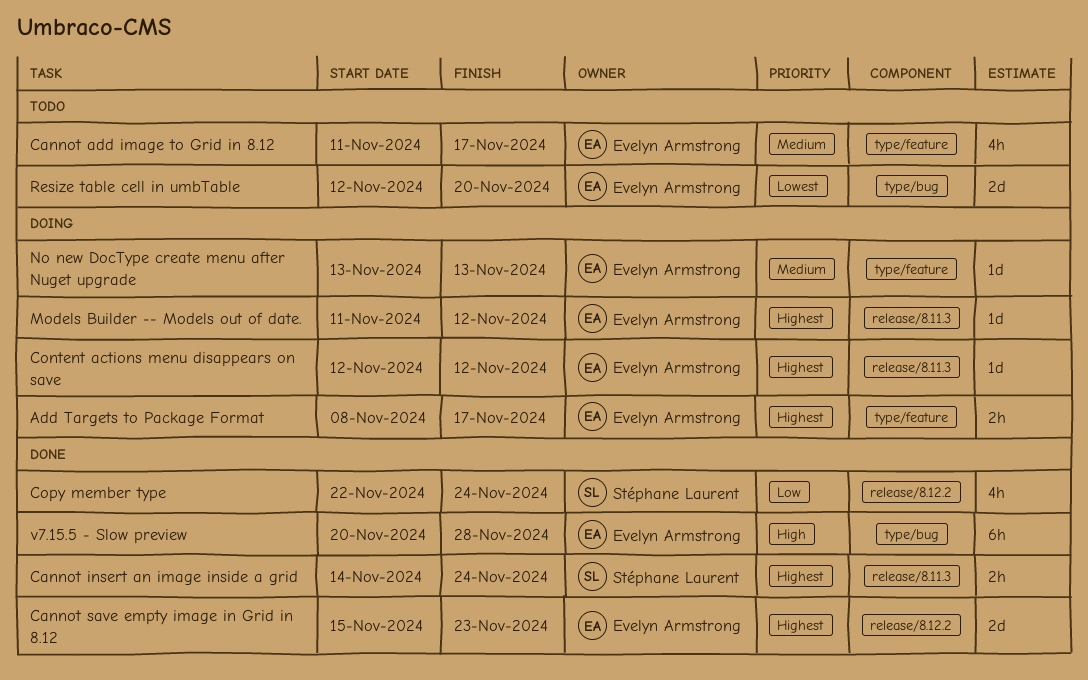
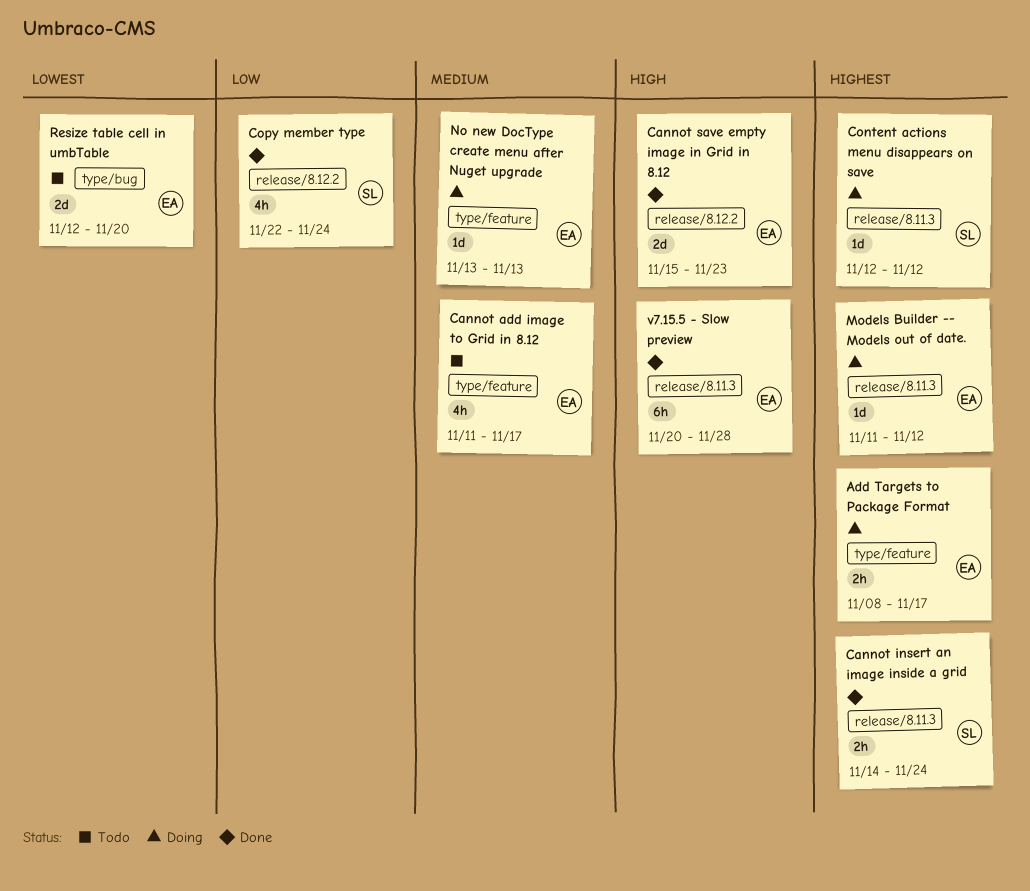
Cannot save empty image in Grid in 8.12, priority: Highest -> High
Content actions menu disappears on save, owner: Evelyn Armstrong -> Stéphane Laurent
v7.15.5 - Slow preview, label: type/bug -> release/8.11.3

